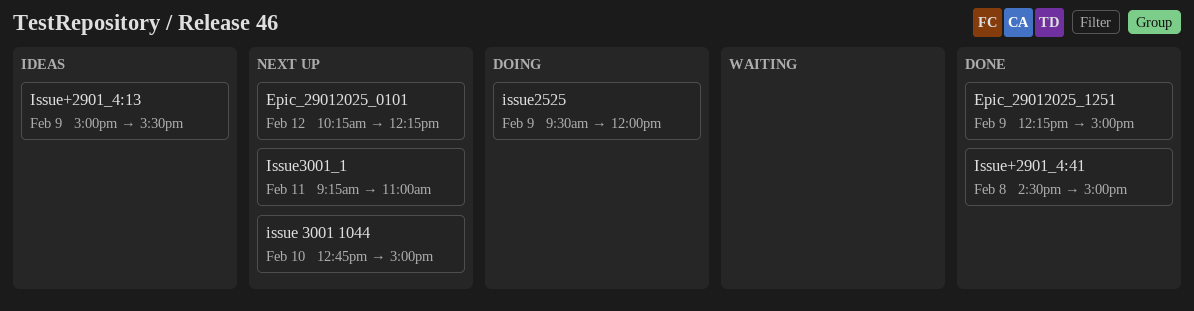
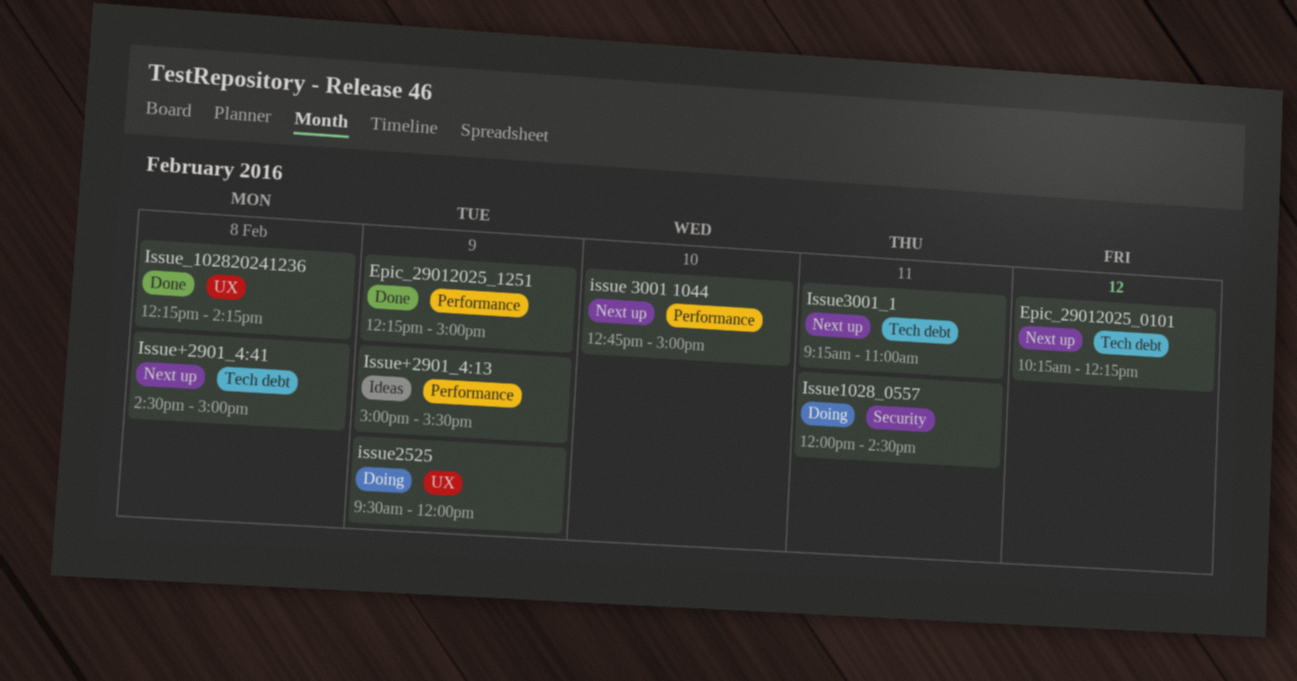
Issue+2901_4:41, status: Done -> Next up
Issue1028_0557: none -> present
Issue_102820241236: none -> present

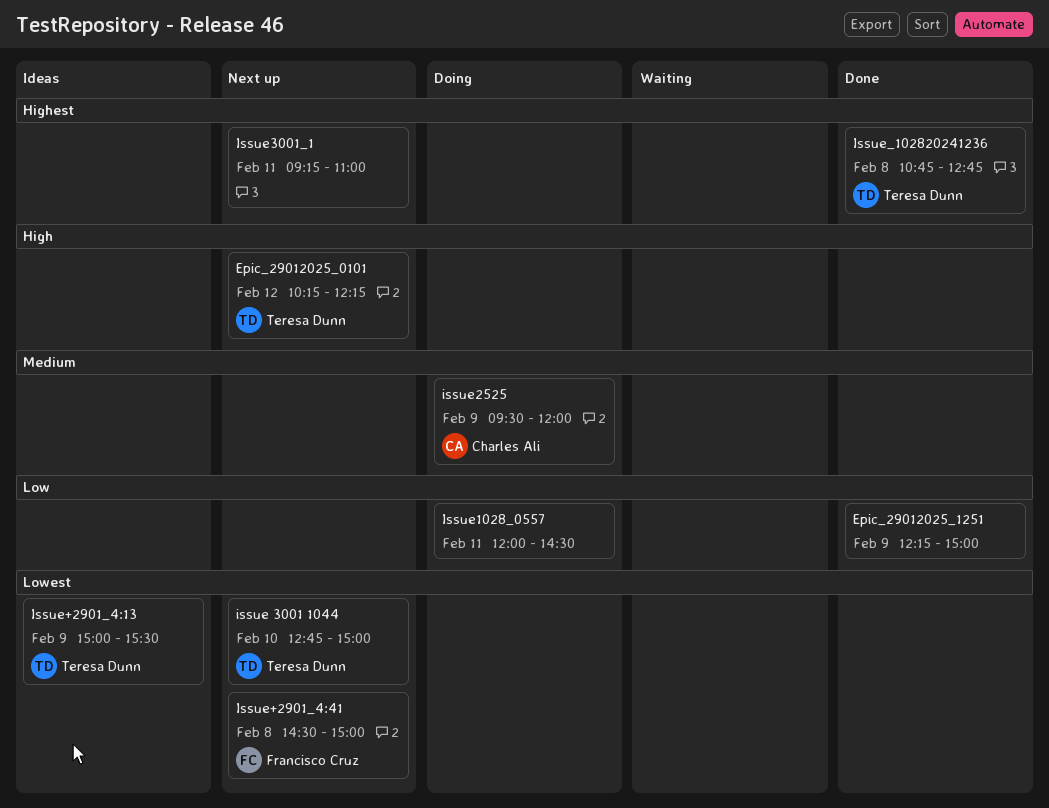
Issue_102820241236, begins: 12:15 -> 10:45
Issue_102820241236, ends: 14:15 -> 12:45

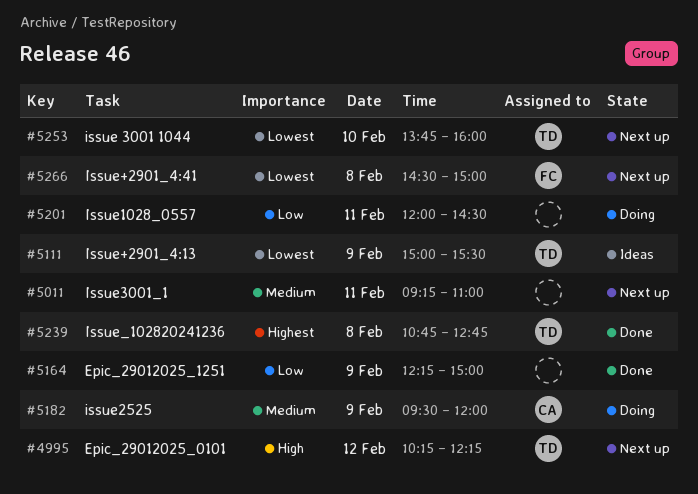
issue 3001 1044, begins: 12:45 -> 13:45
issue 3001 1044, ends: 15:00 -> 16:00
Issue3001_1, priority: Highest -> Medium

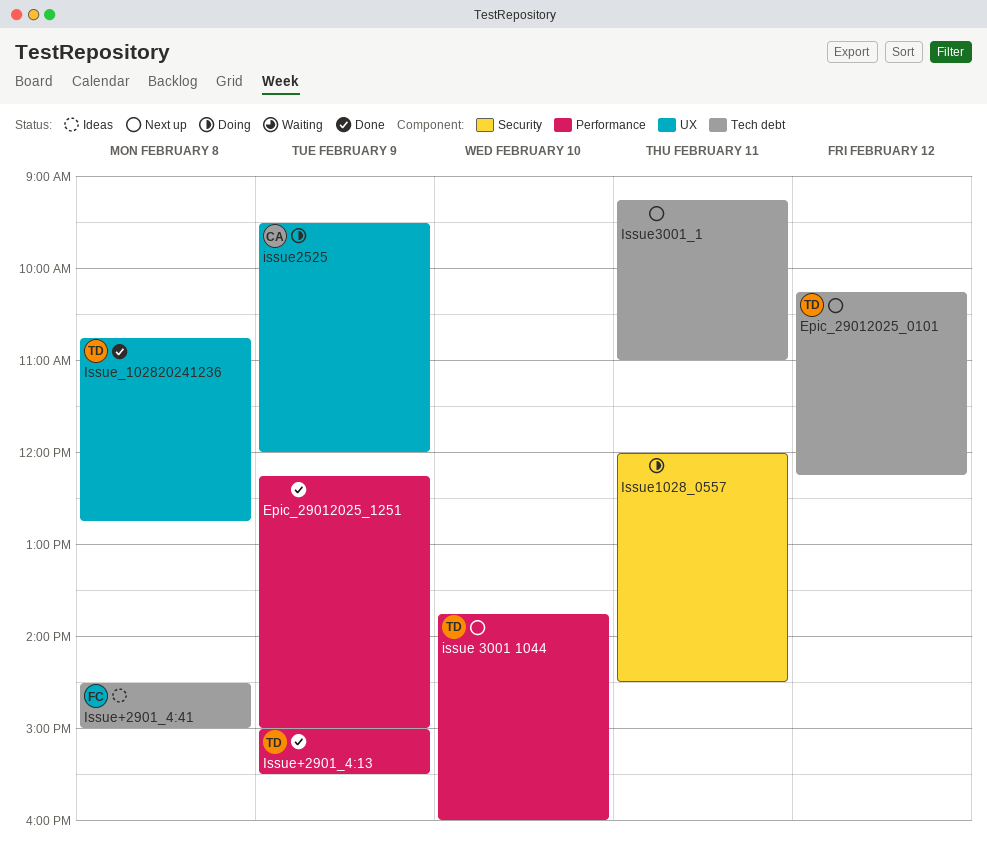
Issue+2901_4:13, status: Ideas -> Done
Issue+2901_4:41, status: Next up -> Ideas

